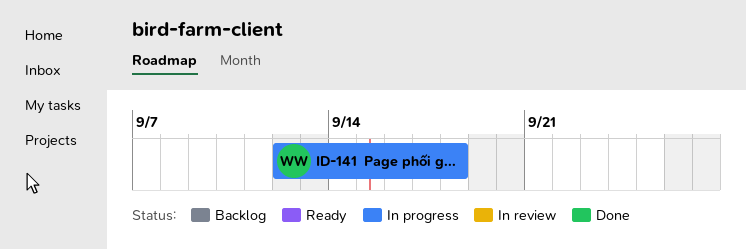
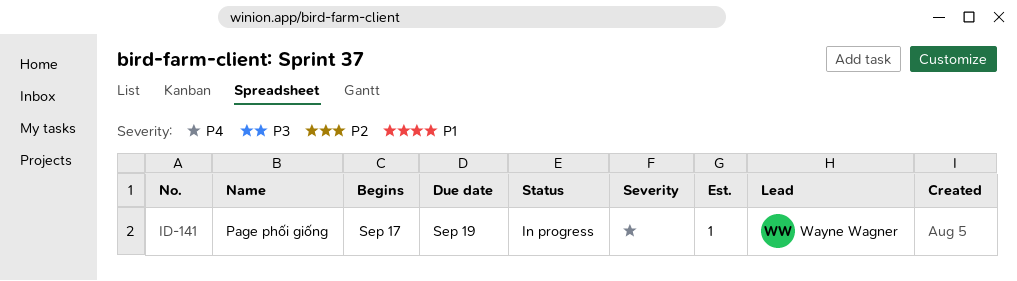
ID-141, start: Sep 12 -> Sep 17
ID-141, due: Sep 18 -> Sep 19

